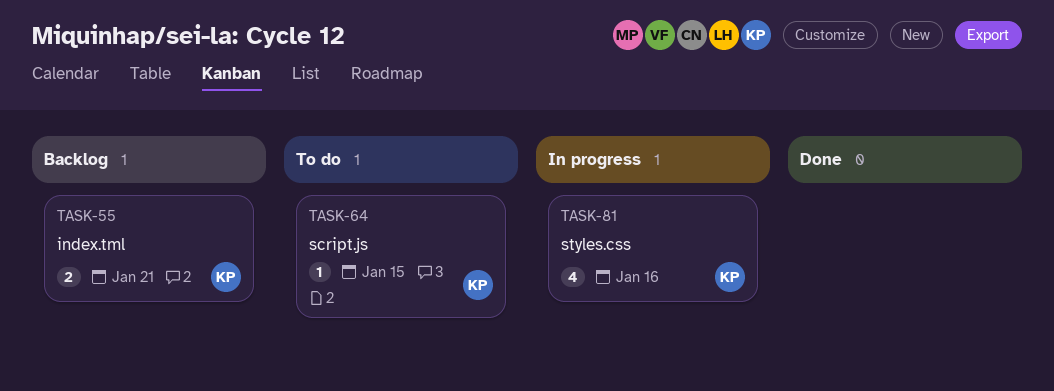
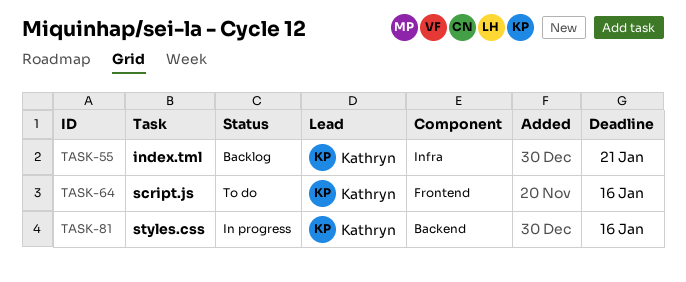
TASK-64, due: Jan 15 -> Jan 16

